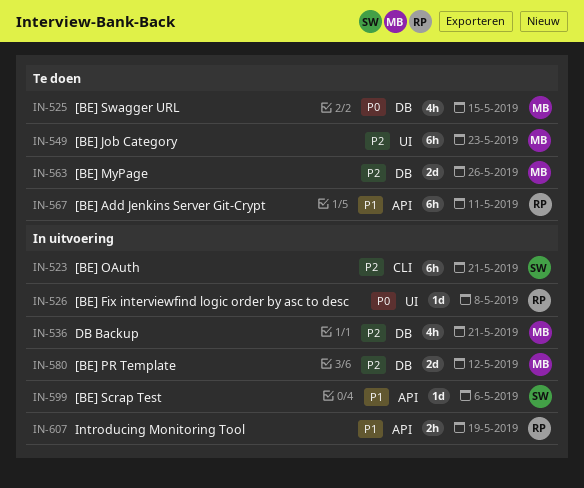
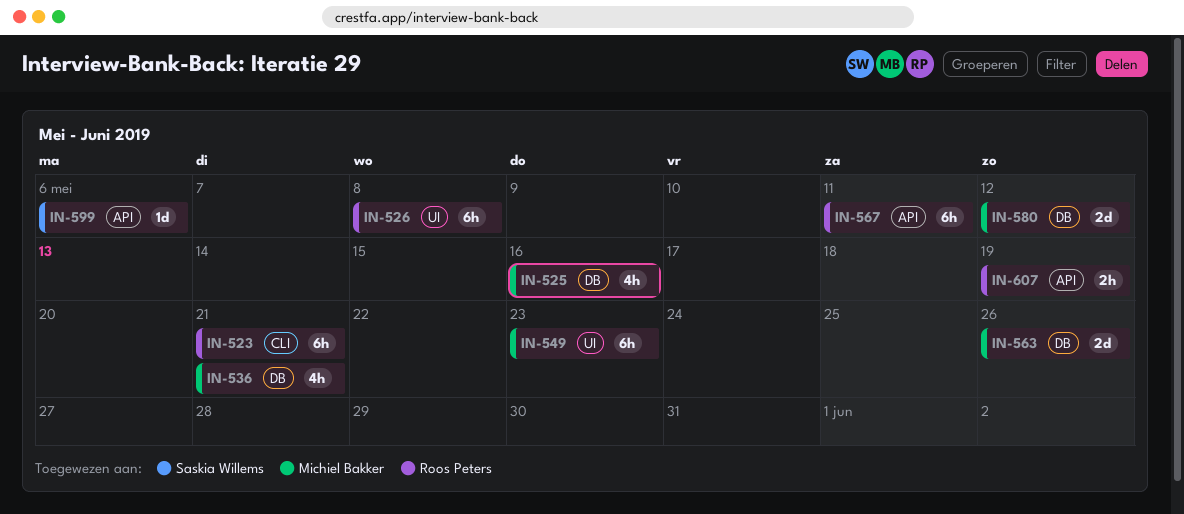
IN-523, owner: Saskia Willems -> Roos Peters
IN-525, due: May 15 -> May 16
IN-526, estimate: 1d -> 6h

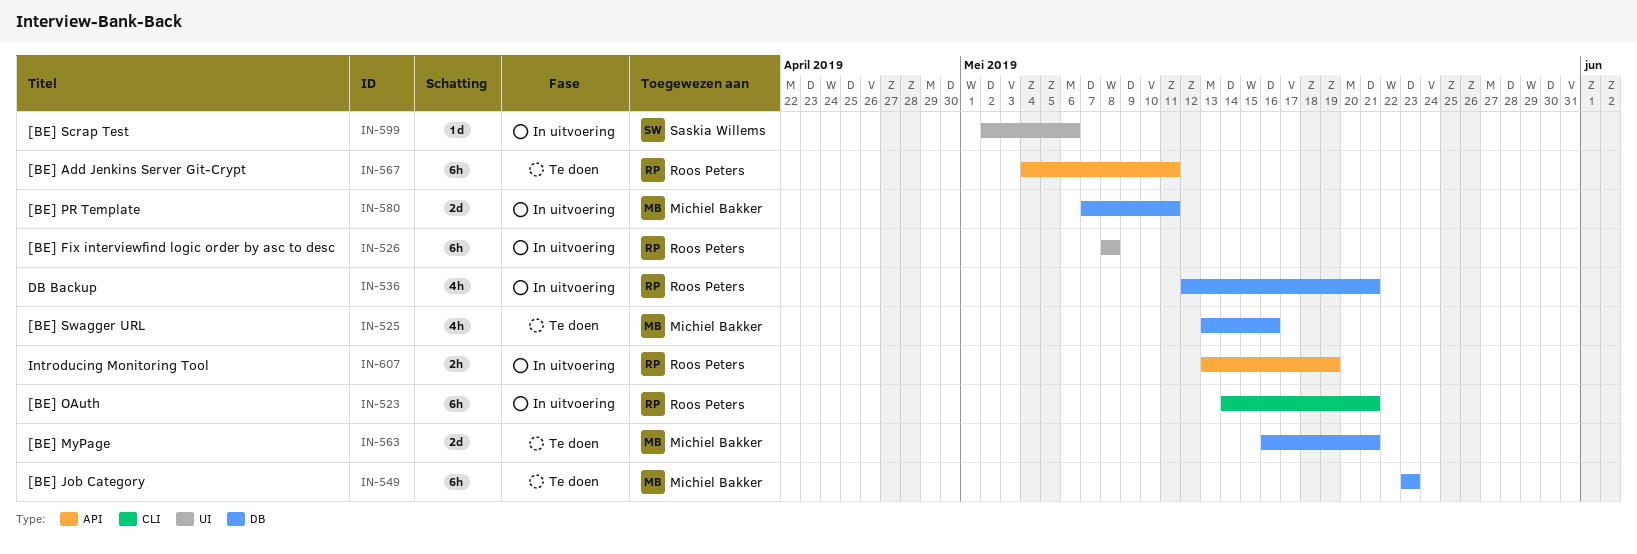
IN-536, owner: Michiel Bakker -> Roos Peters
IN-549, label: UI -> DB
IN-563, due: May 26 -> May 21
IN-580, due: May 12 -> May 11
IN-599, label: API -> UI

